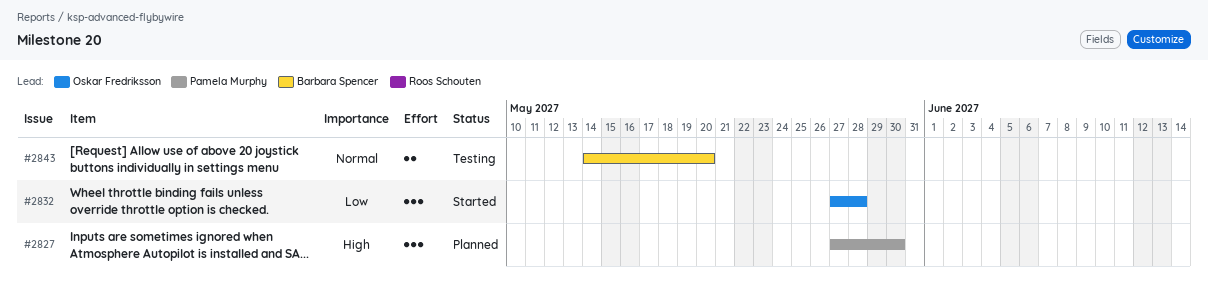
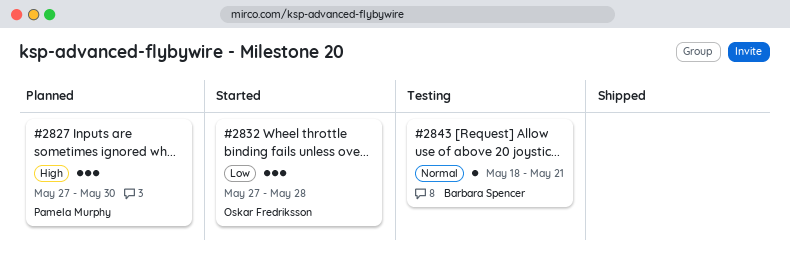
#2843, estimate: 2 -> 1
#2843, start: May 14 -> May 18
#2843, due: May 20 -> May 21

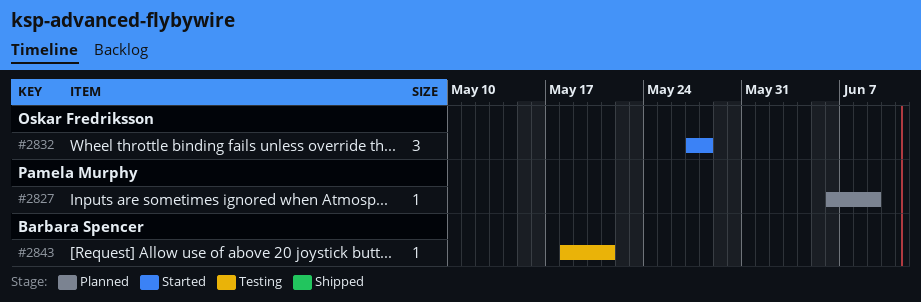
#2827, estimate: 3 -> 1
#2827, start: May 27 -> Jun 6
#2827, due: May 30 -> Jun 9

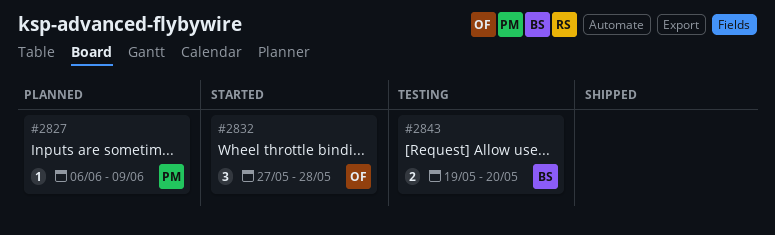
#2843, estimate: 1 -> 2
#2843, start: May 18 -> May 19
#2843, due: May 21 -> May 20

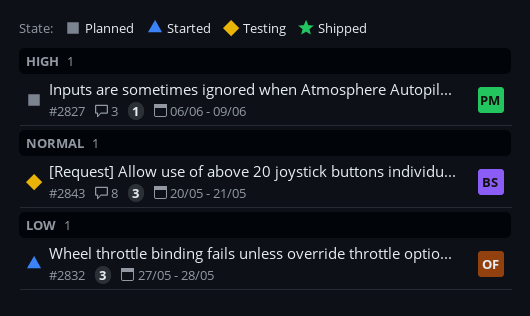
#2843, estimate: 2 -> 3
#2843, start: May 19 -> May 20
#2843, due: May 20 -> May 21

